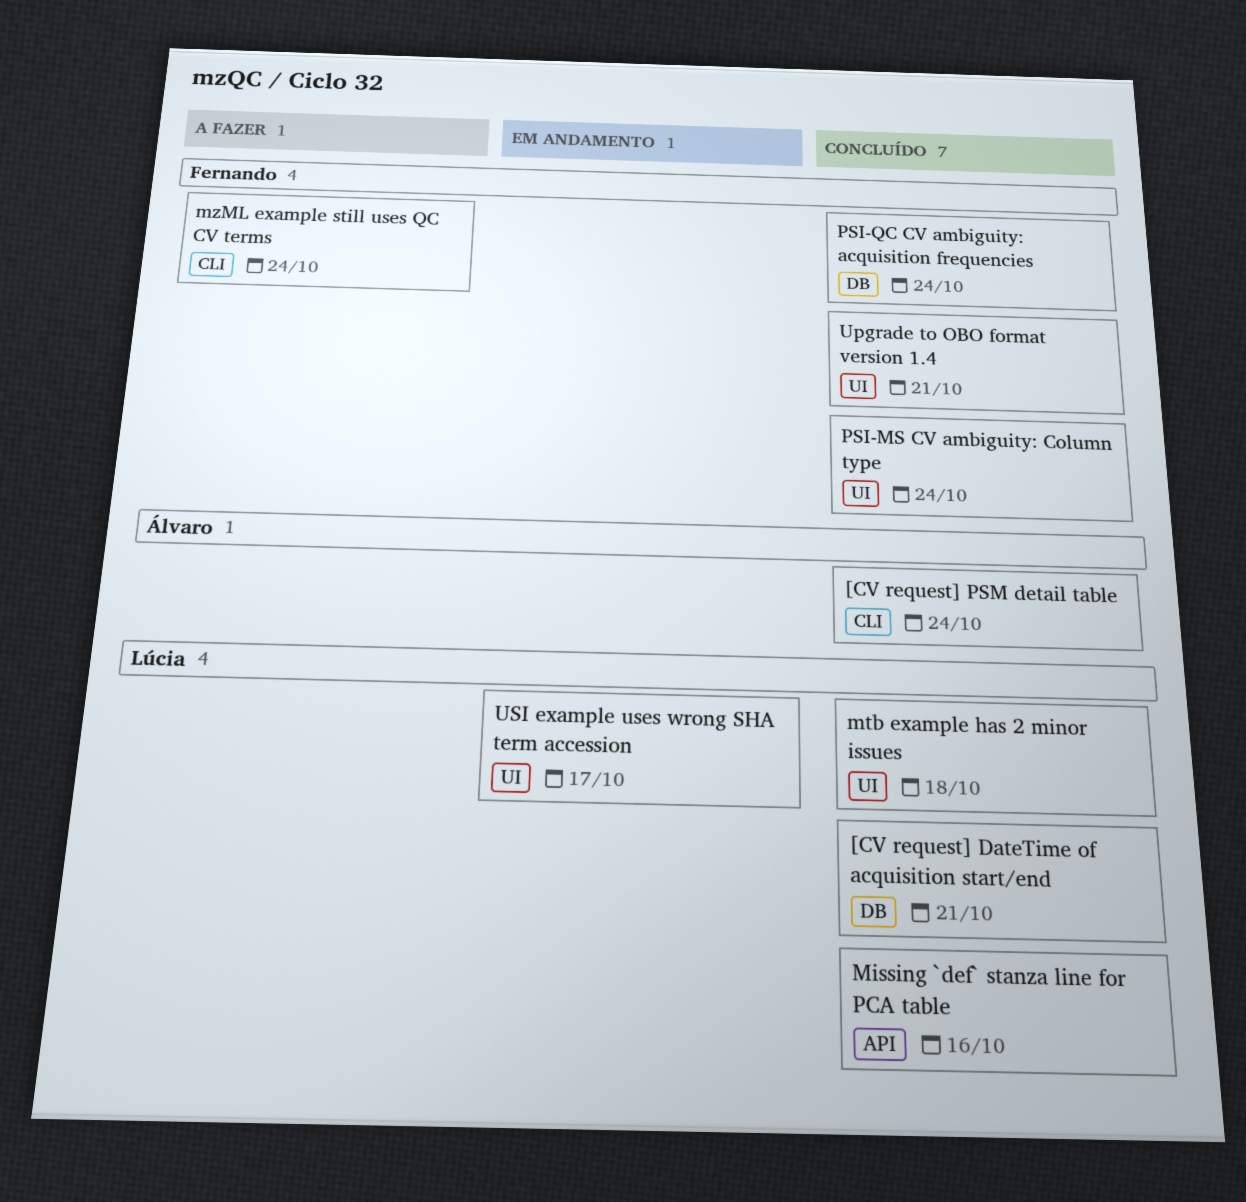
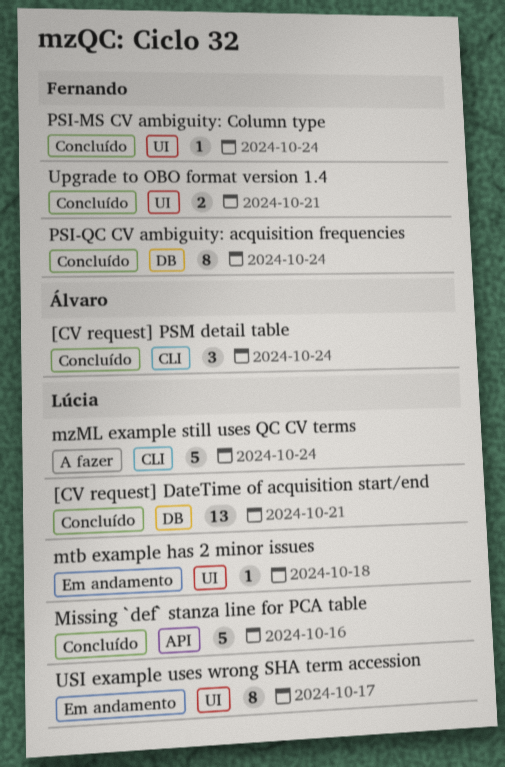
mtb example has 2 minor issues, status: Concluído -> Em andamento
mzML example still uses QC CV terms, owner: Fernando -> Lúcia

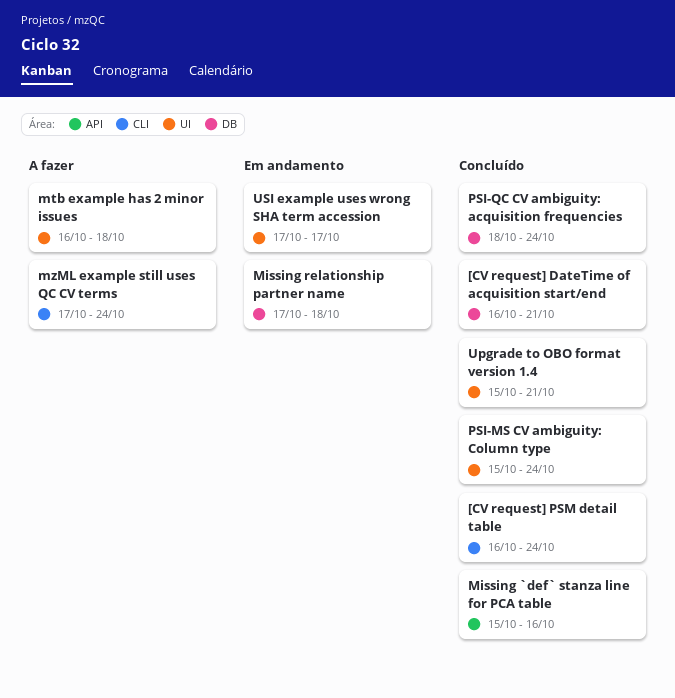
Missing relationship partner name: none -> present
mtb example has 2 minor issues, status: Em andamento -> A fazer

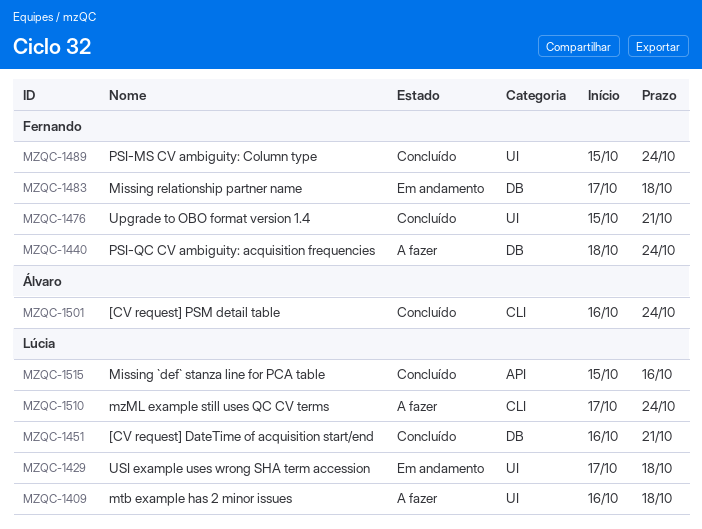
PSI-QC CV ambiguity: acquisition frequencies, status: Concluído -> A fazer
USI example uses wrong SHA term accession, due: Oct 17 -> Oct 18

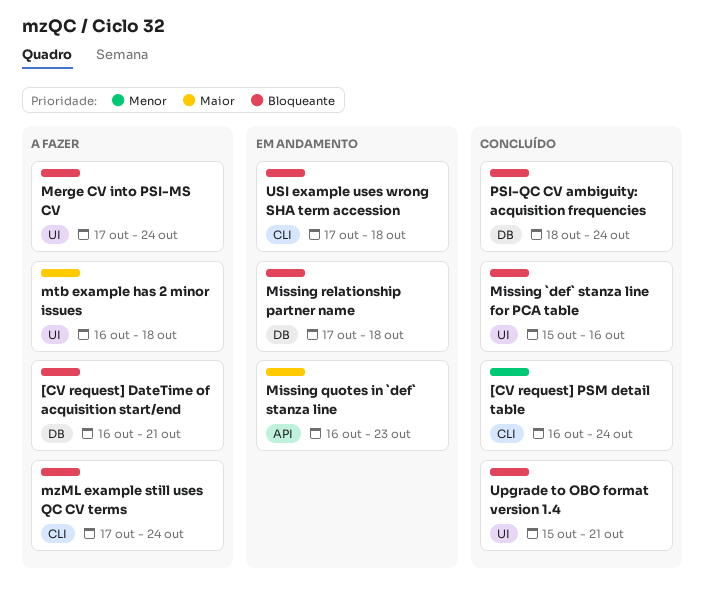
[CV request] DateTime of acquisition start/end, status: Concluído -> A fazer
Merge CV into PSI-MS CV: none -> present
Missing `def` stanza line for PCA table, label: API -> UI
Missing quotes in `def` stanza line: none -> present
PSI-MS CV ambiguity: Column type: present -> none
PSI-QC CV ambiguity: acquisition frequencies, status: A fazer -> Concluído
USI example uses wrong SHA term accession, label: UI -> CLI

